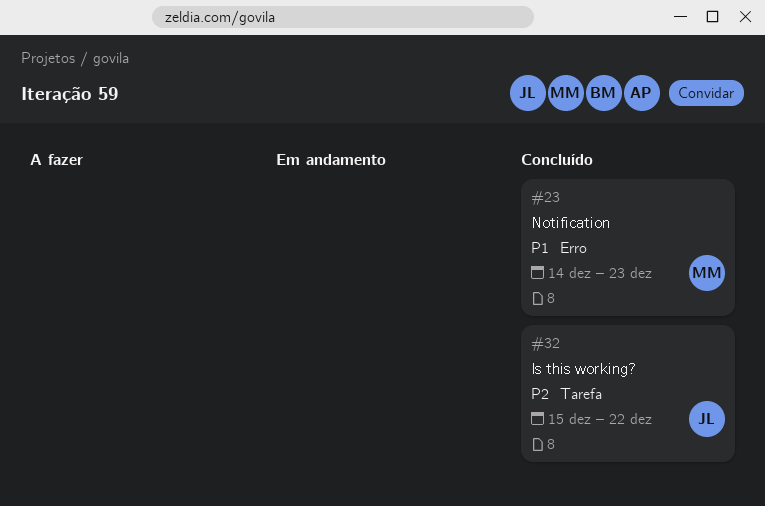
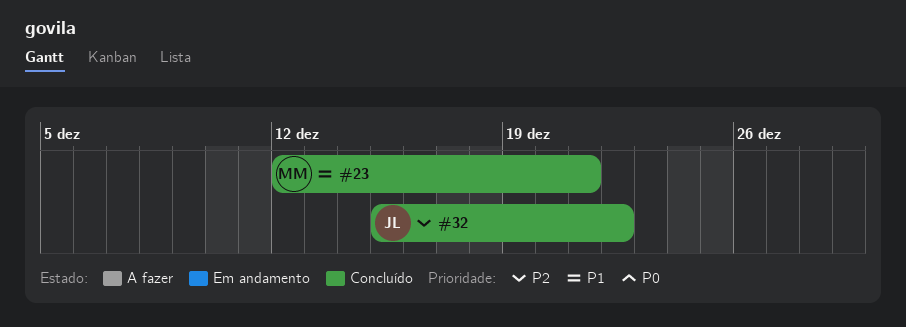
#23, start: Dec 14 -> Dec 12
#23, due: Dec 23 -> Dec 21

